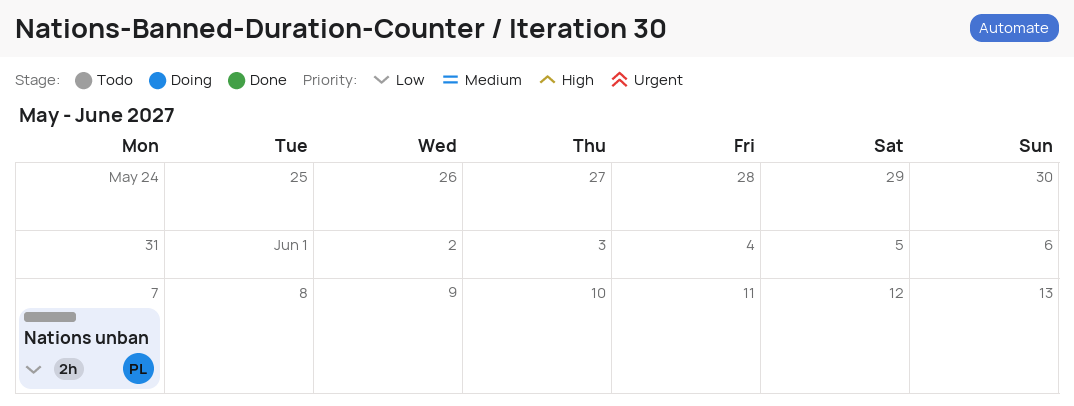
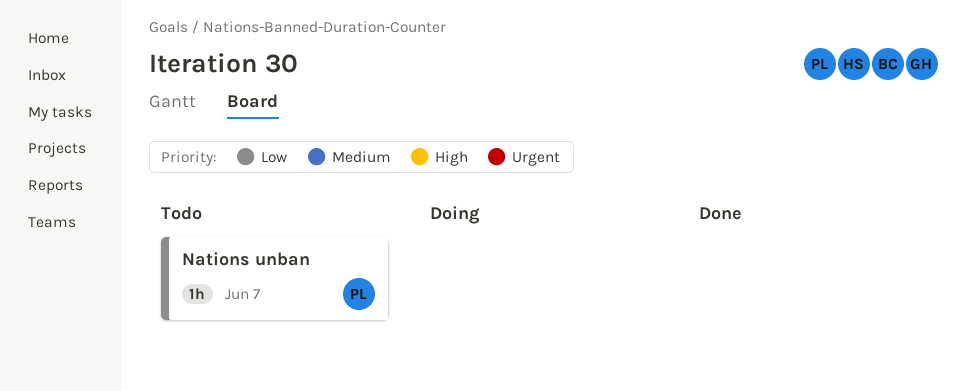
Nations unban, estimate: 2h -> 1h

